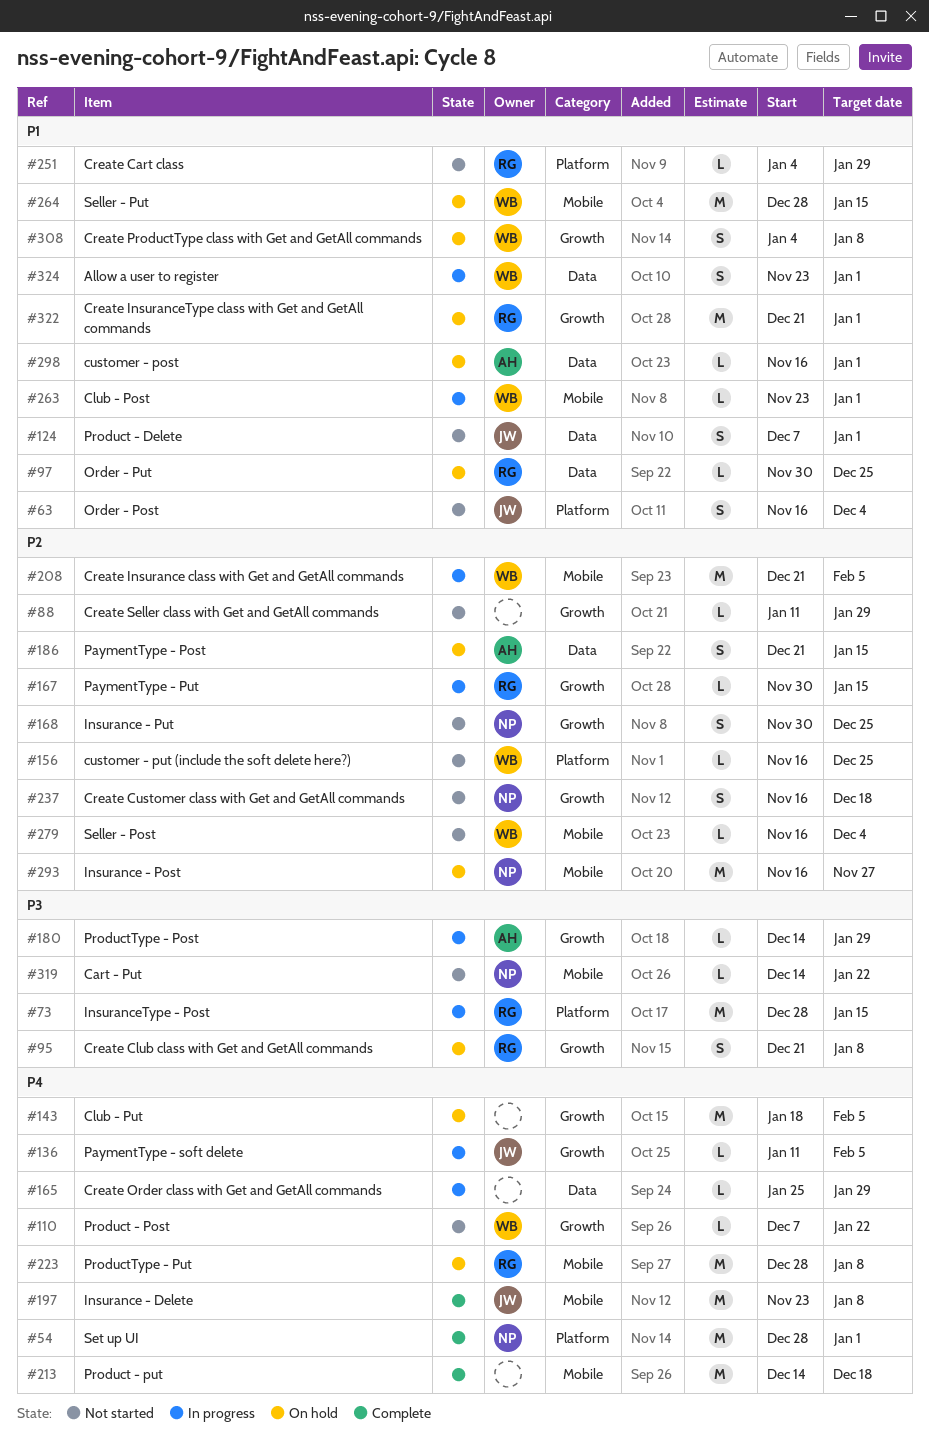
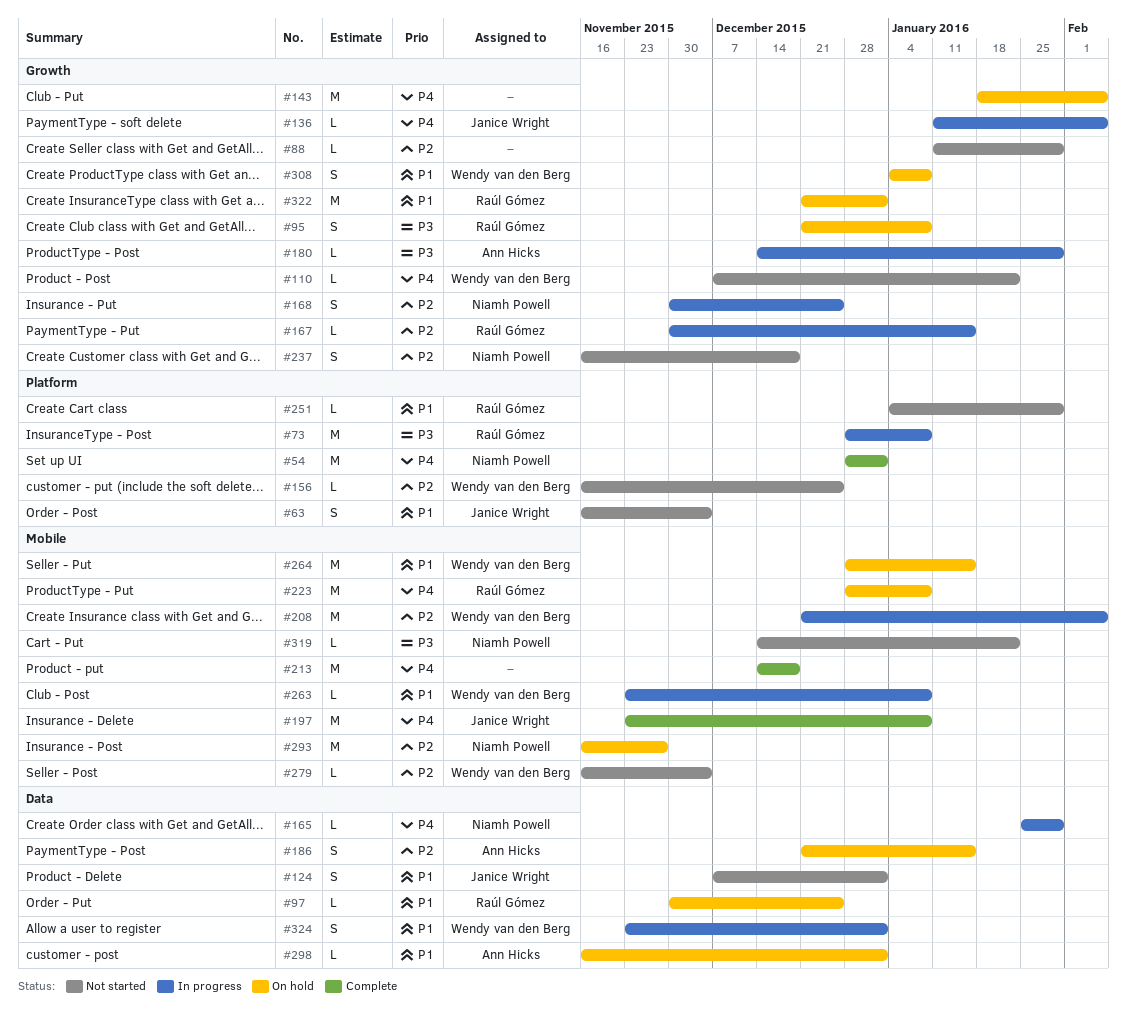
#73, due: Jan 15 -> Jan 8
#165, owner: none -> Niamh Powell
#168, status: Not started -> In progress
#263, due: Jan 1 -> Jan 8

